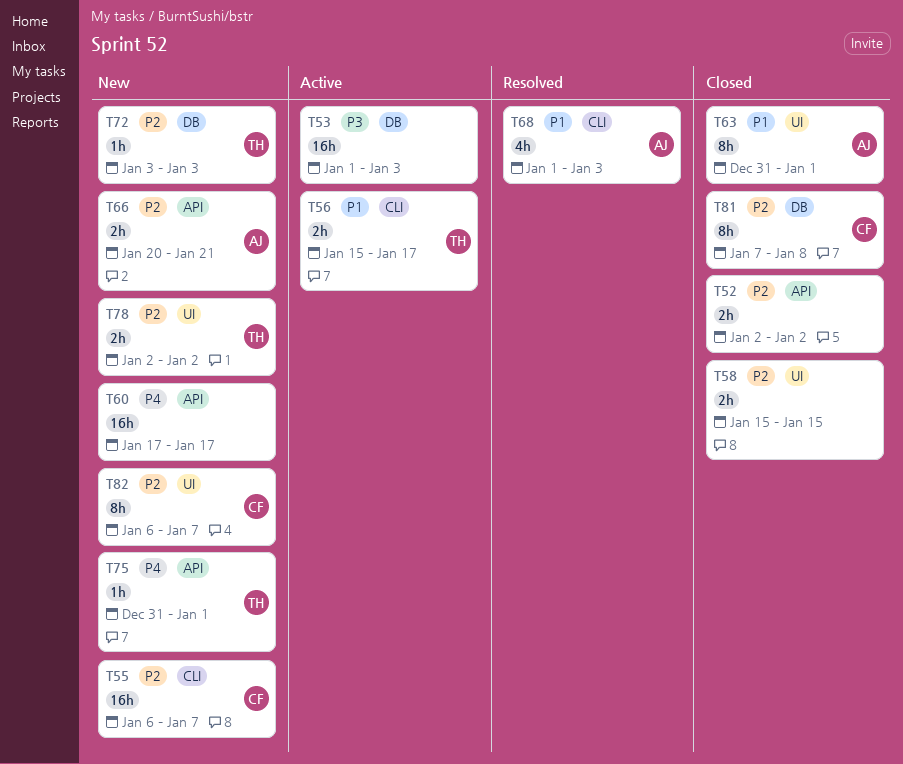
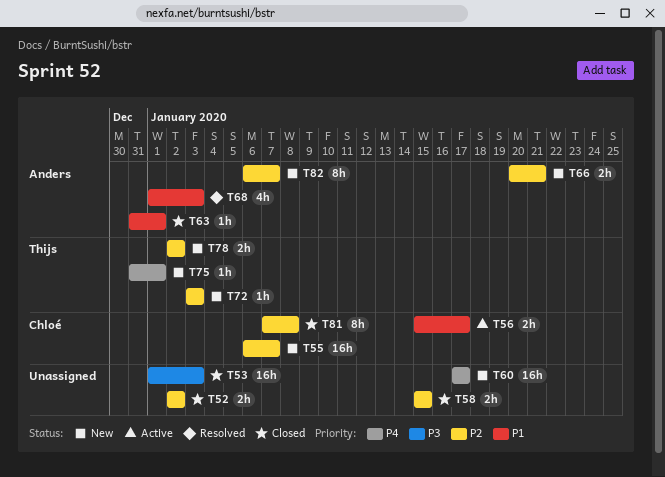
T53, status: Active -> Closed
T56, owner: Thijs -> Chloé
T63, estimate: 8h -> 1h
T82, owner: Chloé -> Anders

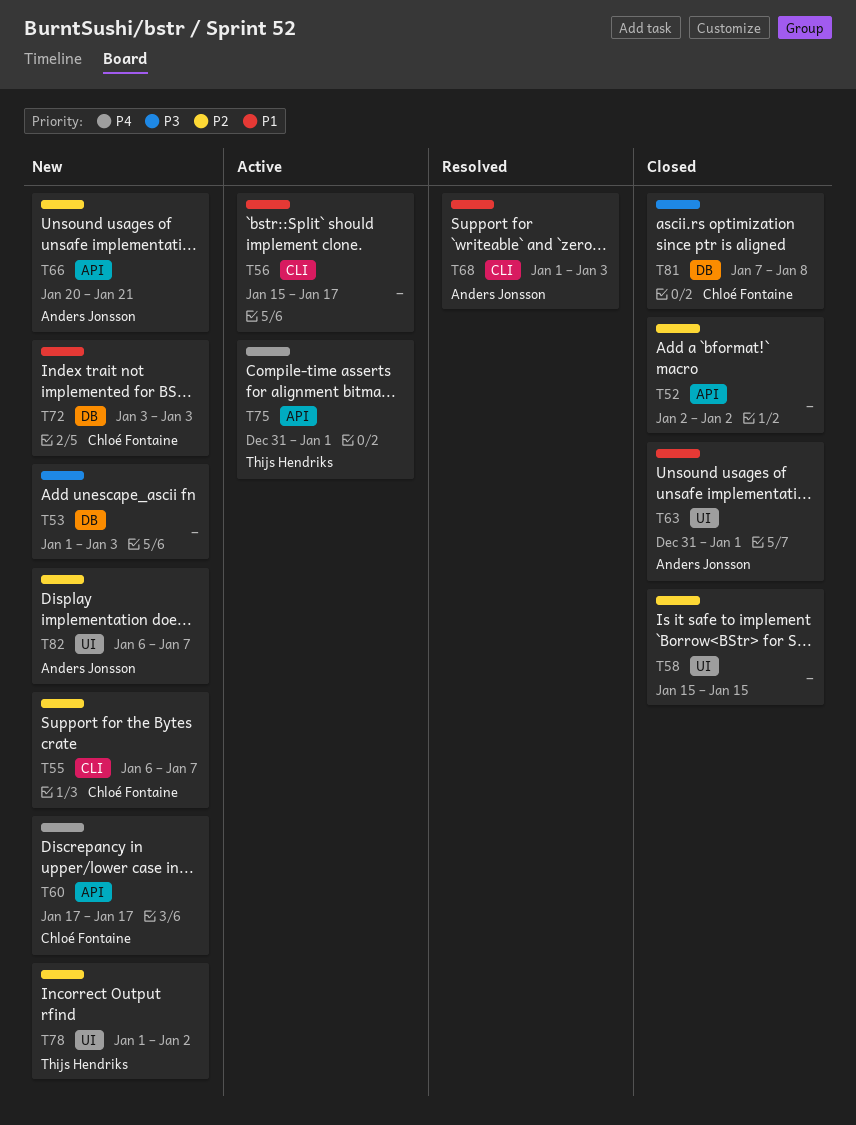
T53, status: Closed -> New
T56, owner: Chloé Fontaine -> none
T60, owner: none -> Chloé Fontaine
T72, owner: Thijs Hendriks -> Chloé Fontaine
T72, priority: P2 -> P1
T75, status: New -> Active
T78, start: Jan 2 -> Jan 1
T81, priority: P2 -> P3

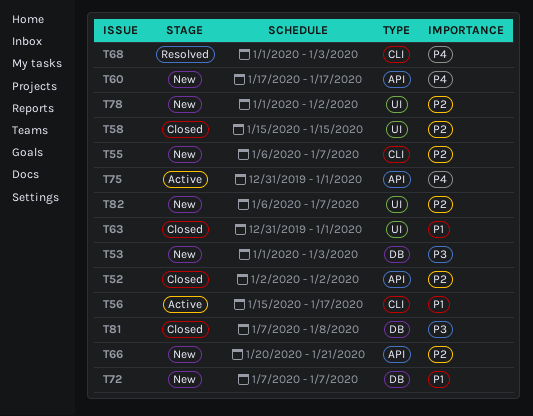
T68, priority: P1 -> P4
T72, start: Jan 3 -> Jan 7
T72, due: Jan 3 -> Jan 7

